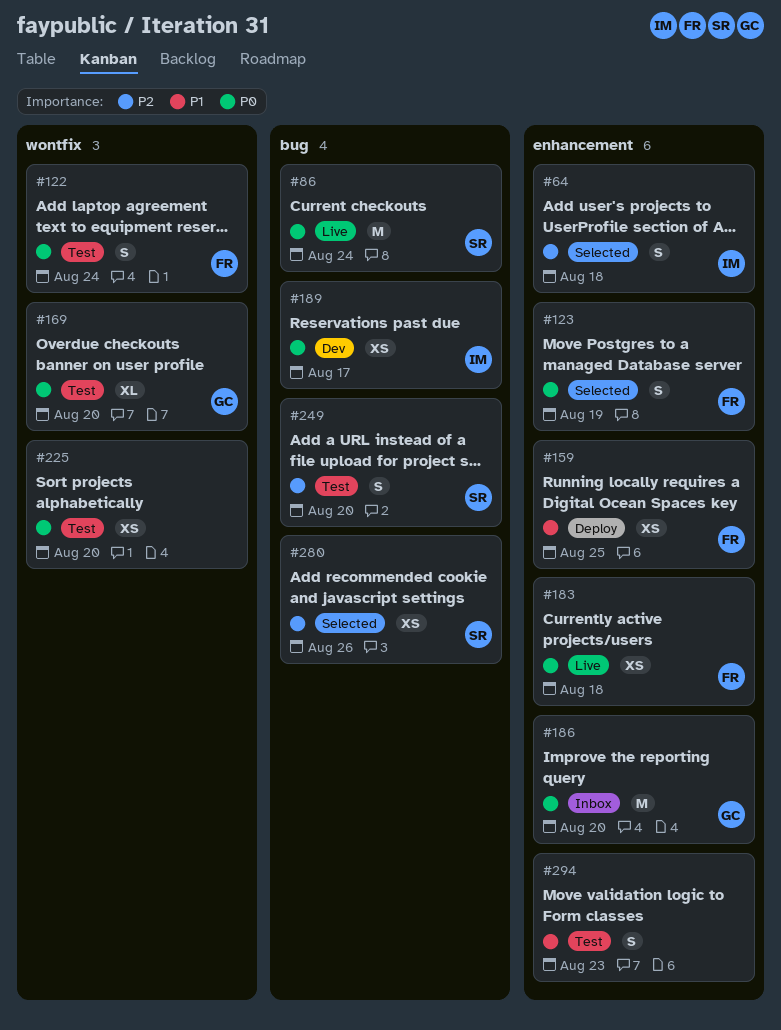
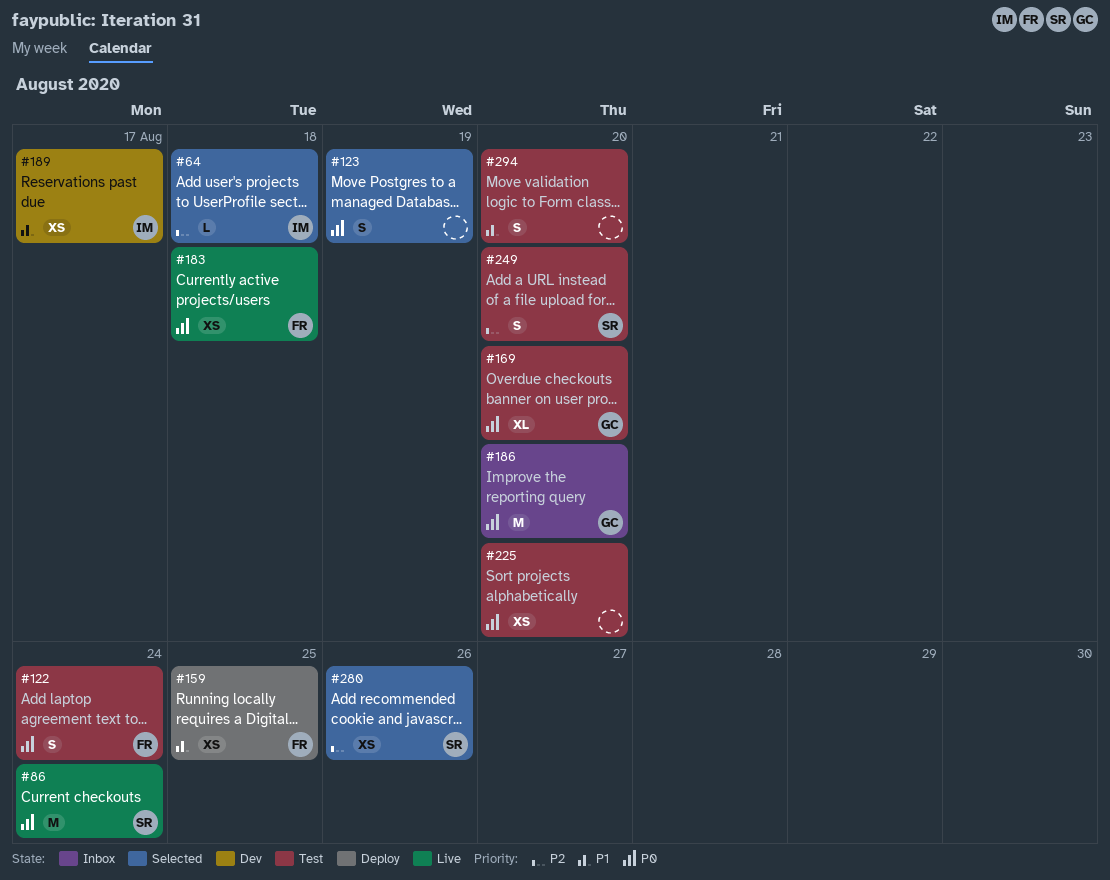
#64, estimate: S -> L
#123, owner: FR -> none
#189, priority: P0 -> P1
#294, due: Aug 23 -> Aug 20

